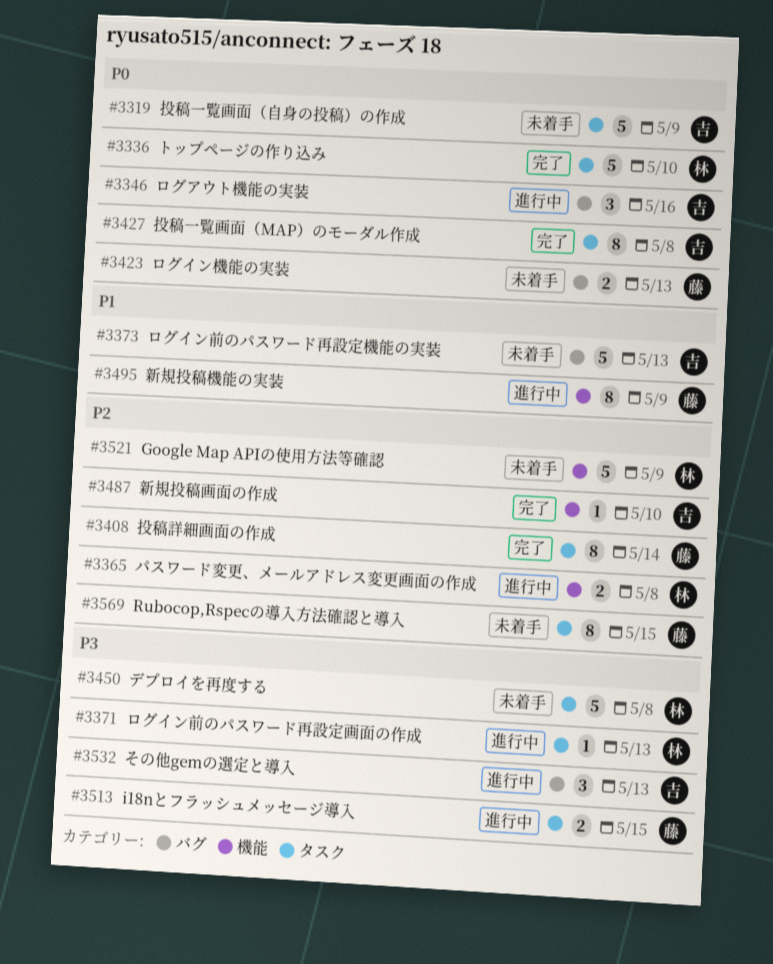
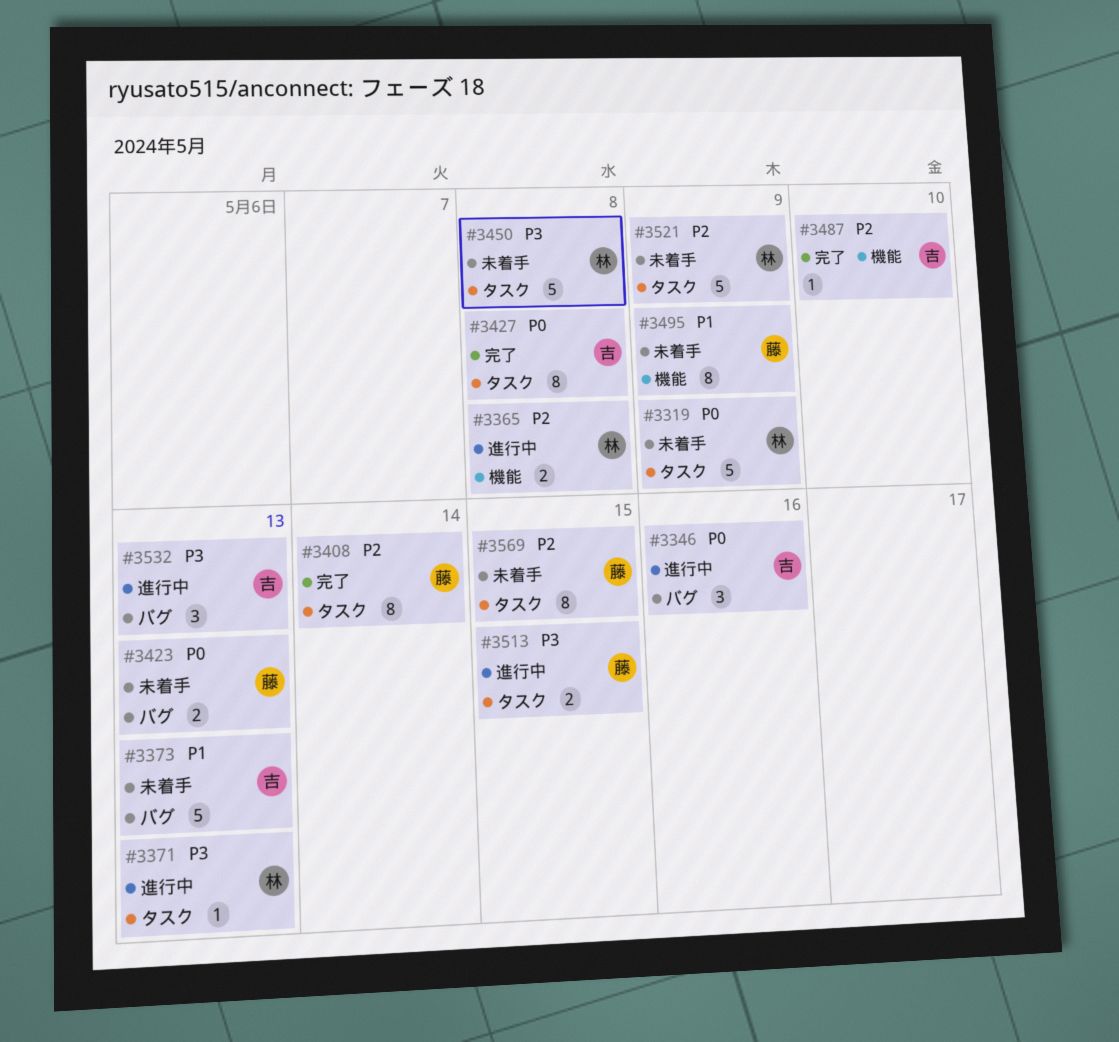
#3319, owner: 吉 -> 林
#3336: present -> none
#3495, status: 進行中 -> 未着手
#3521, label: 機能 -> タスク

